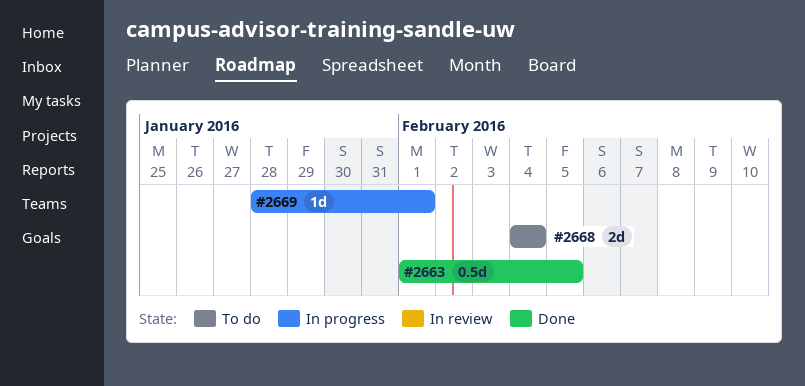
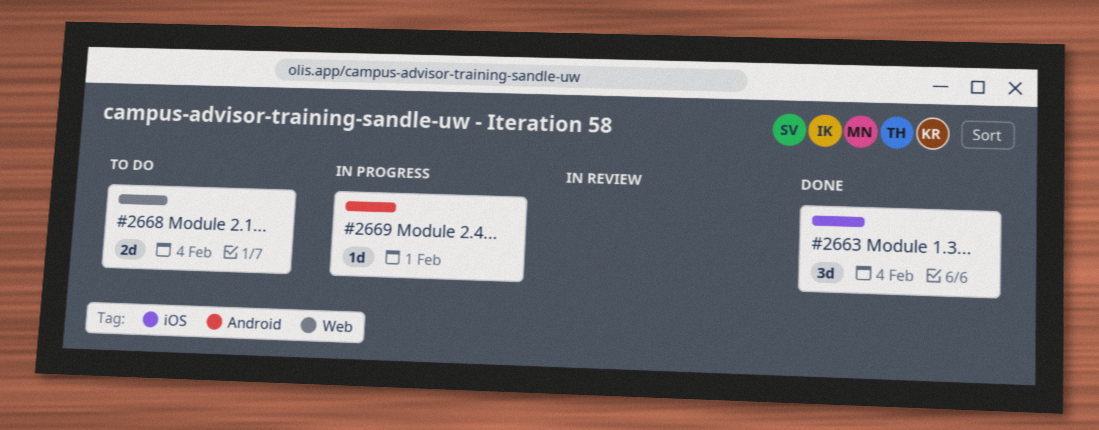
#2663, estimate: 0.5d -> 3d
#2663, due: Feb 5 -> Feb 4

